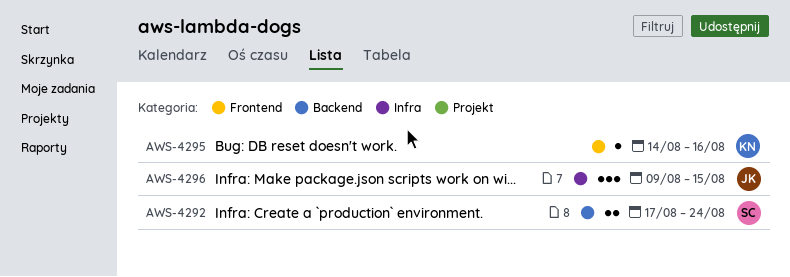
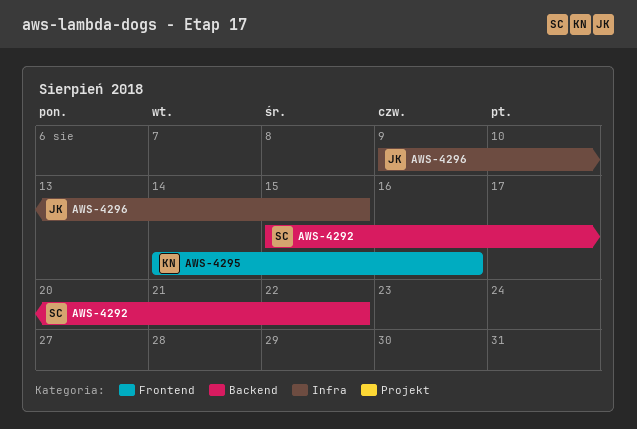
AWS-4292, start: Aug 17 -> Aug 15
AWS-4292, due: Aug 24 -> Aug 22

